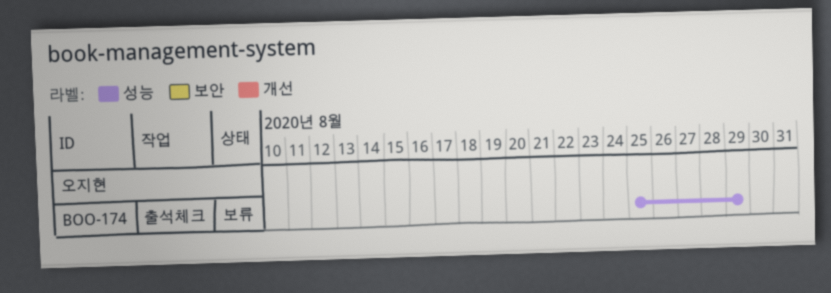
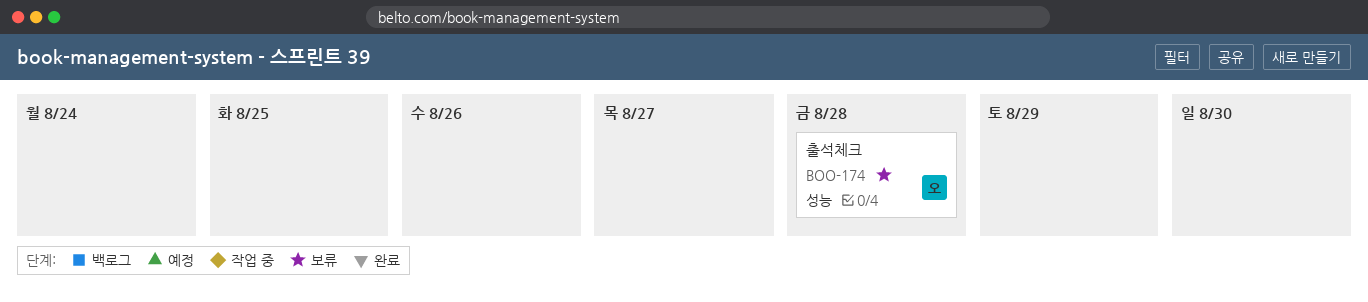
BOO-174, due: Aug 29 -> Aug 28

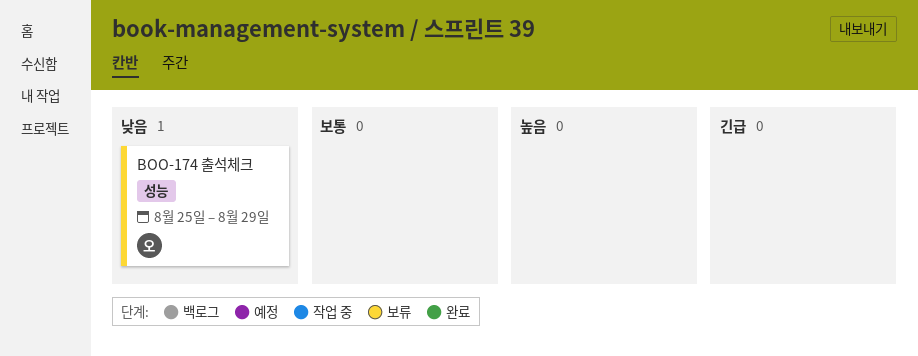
BOO-174, due: Aug 28 -> Aug 29

